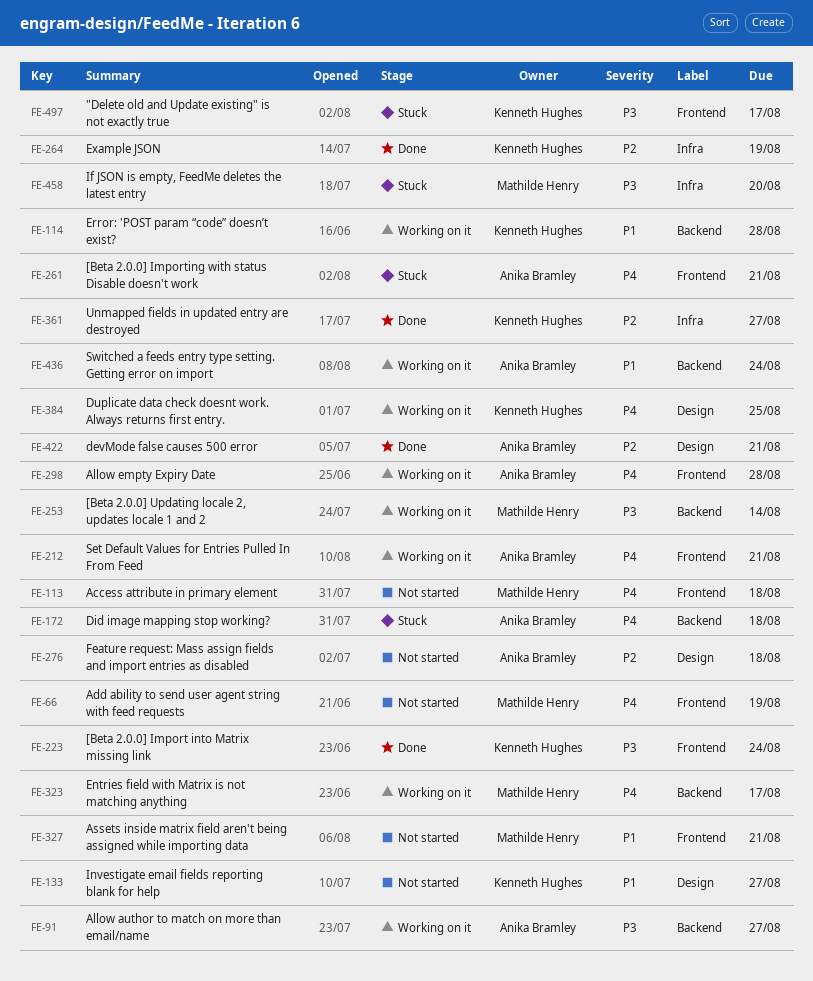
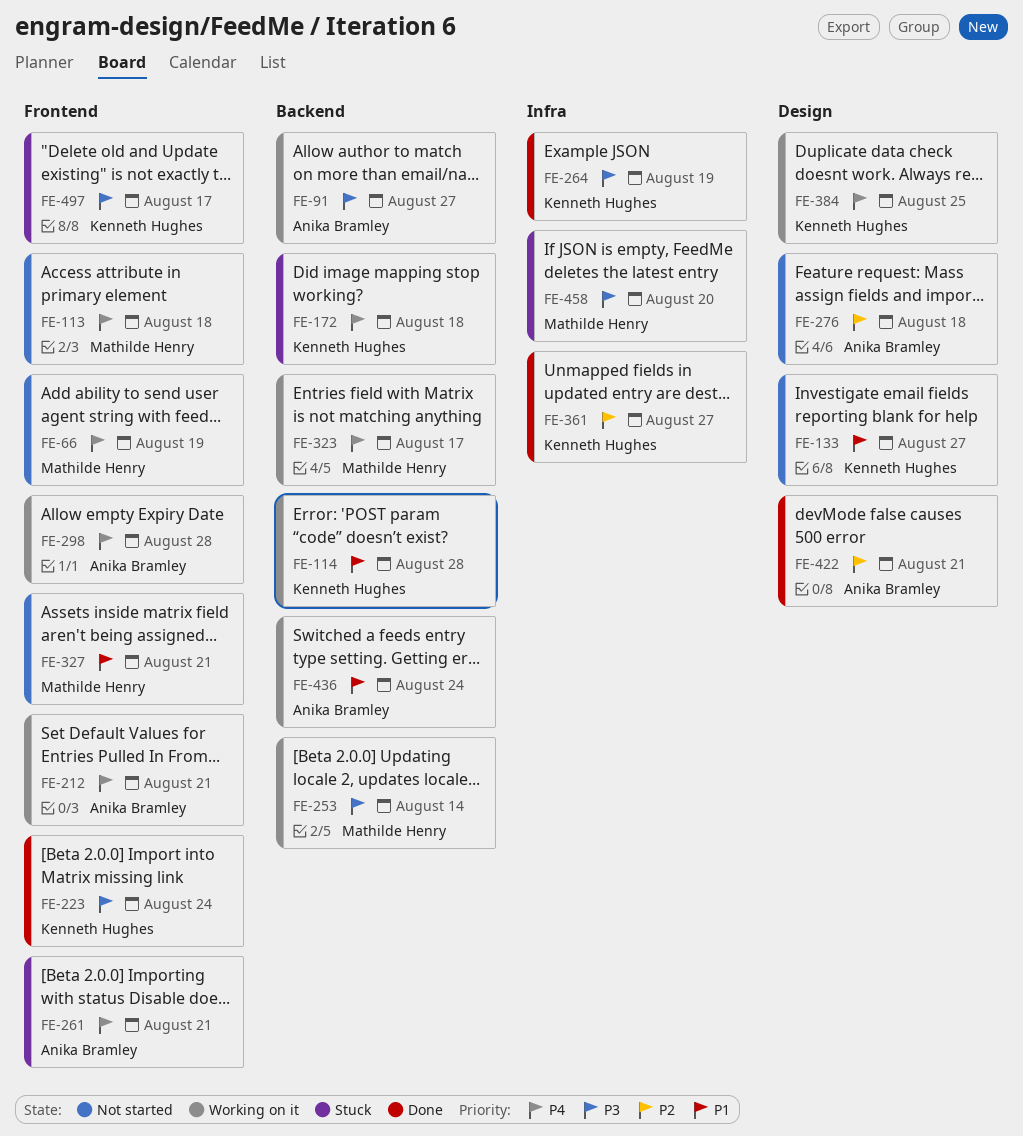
FE-172, owner: Anika Bramley -> Kenneth Hughes
FE-264, priority: P2 -> P3

